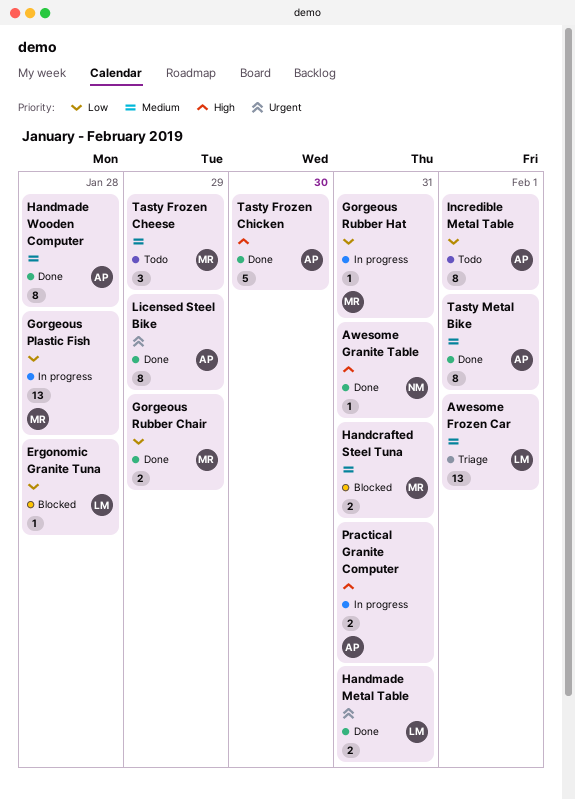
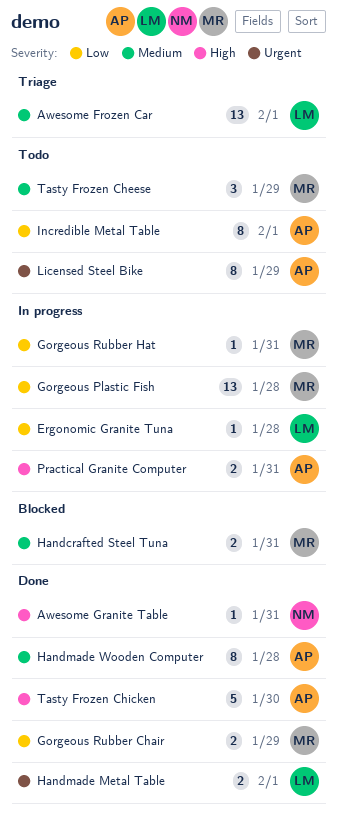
Ergonomic Granite Tuna, status: Blocked -> In progress
Handmade Metal Table, due: Jan 31 -> Feb 1
Licensed Steel Bike, status: Done -> Todo
Tasty Metal Bike: present -> none

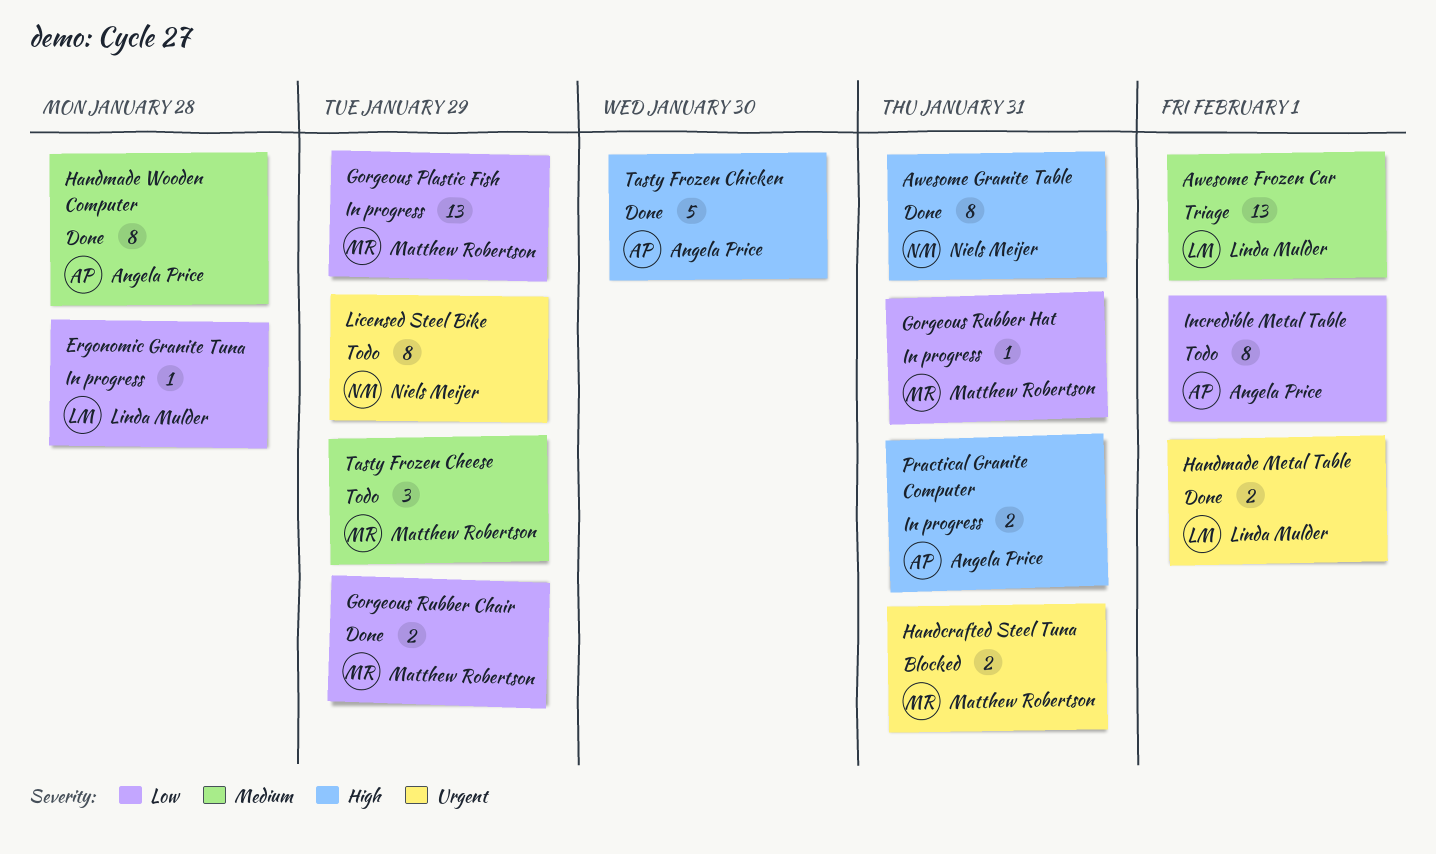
Awesome Granite Table, estimate: 1 -> 8
Gorgeous Plastic Fish, due: Jan 28 -> Jan 29
Handcrafted Steel Tuna, priority: Medium -> Urgent
Licensed Steel Bike, owner: Angela Price -> Niels Meijer

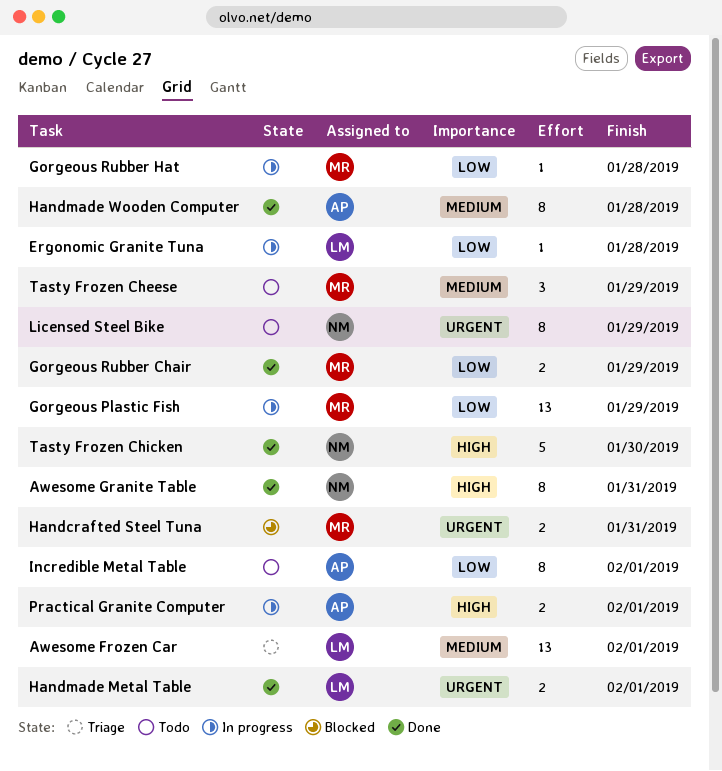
Gorgeous Rubber Hat, due: Jan 31 -> Jan 28
Practical Granite Computer, due: Jan 31 -> Feb 1
Tasty Frozen Chicken, owner: Angela Price -> Niels Meijer

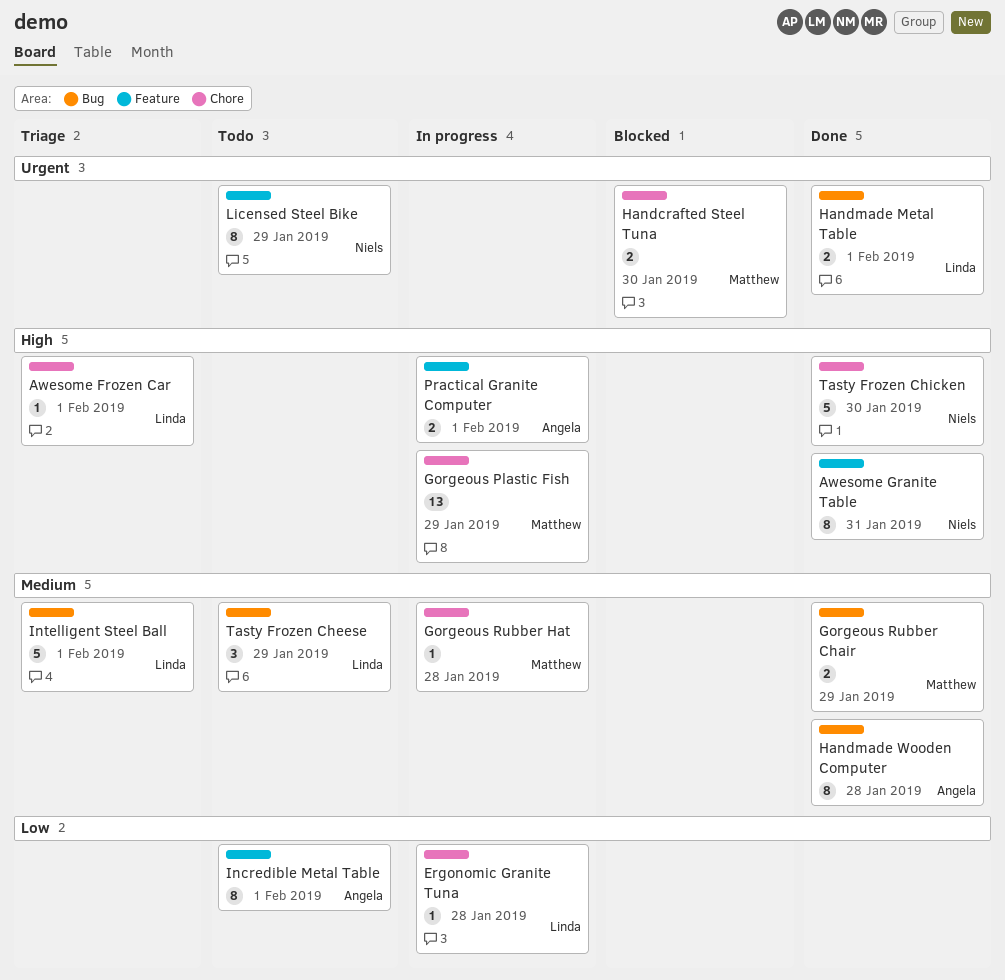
Awesome Frozen Car, priority: Medium -> High
Awesome Frozen Car, estimate: 13 -> 1
Gorgeous Plastic Fish, priority: Low -> High
Gorgeous Rubber Chair, priority: Low -> Medium
Gorgeous Rubber Hat, priority: Low -> Medium
Handcrafted Steel Tuna, due: Jan 31 -> Jan 30
Intelligent Steel Ball: none -> present
Tasty Frozen Cheese, owner: Matthew -> Linda

